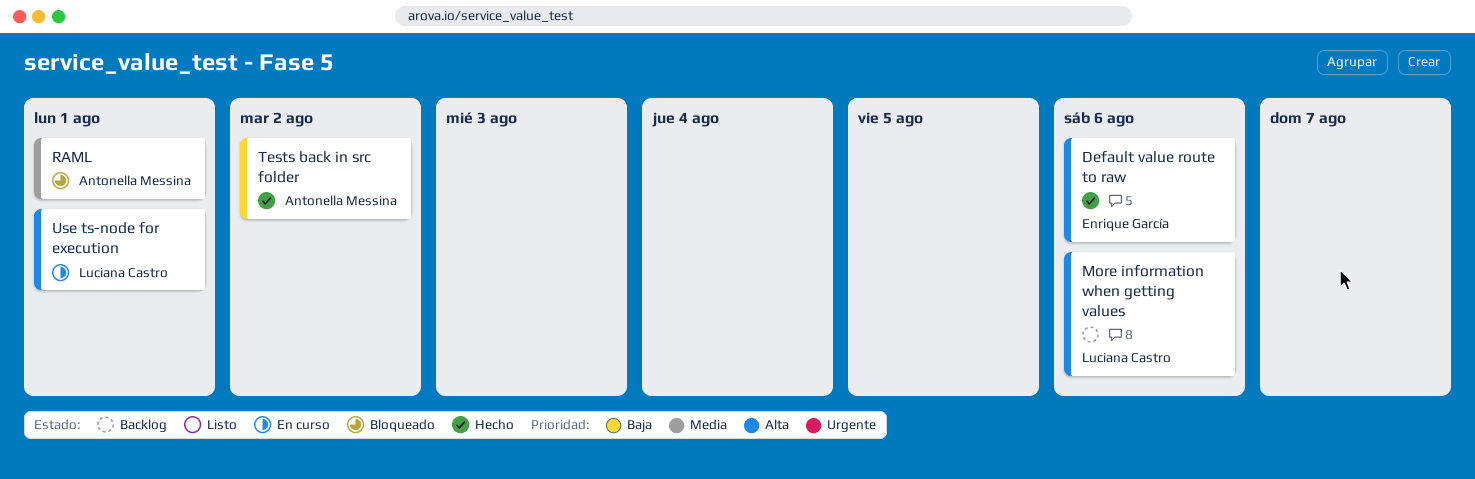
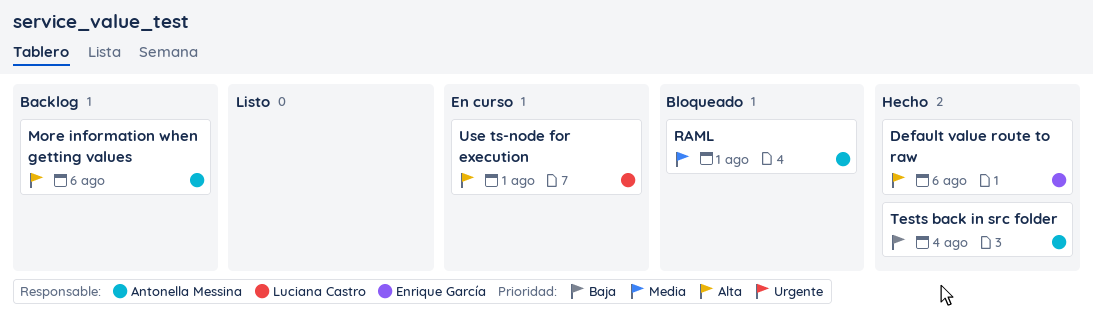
More information when getting values, owner: Luciana Castro -> Antonella Messina
Tests back in src folder, due: Aug 2 -> Aug 4

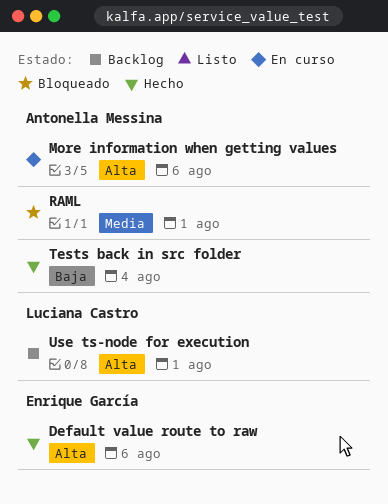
More information when getting values, status: Backlog -> En curso
Use ts-node for execution, status: En curso -> Backlog

